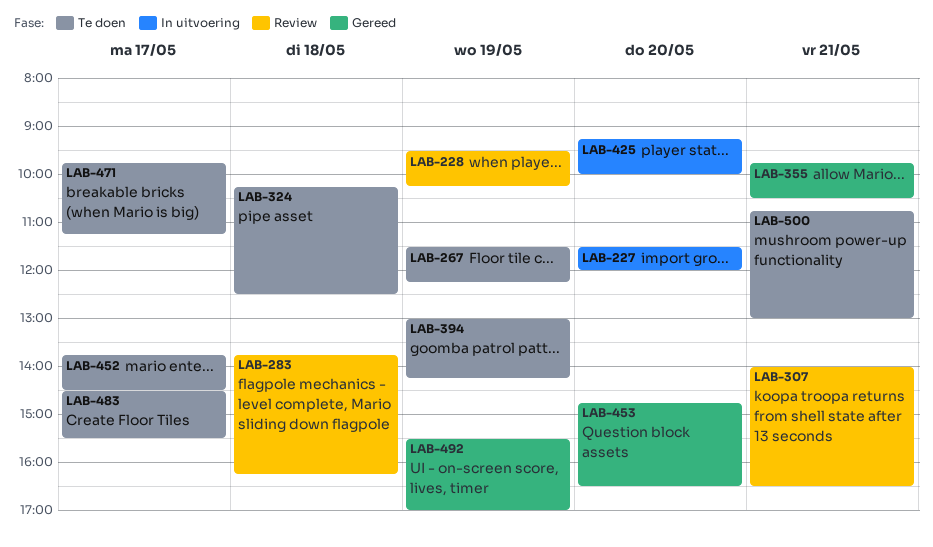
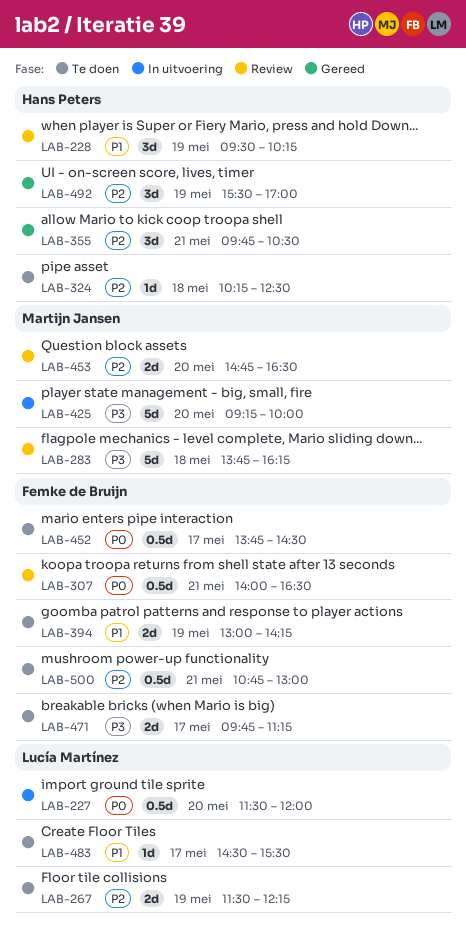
LAB-453, status: Gereed -> Review

